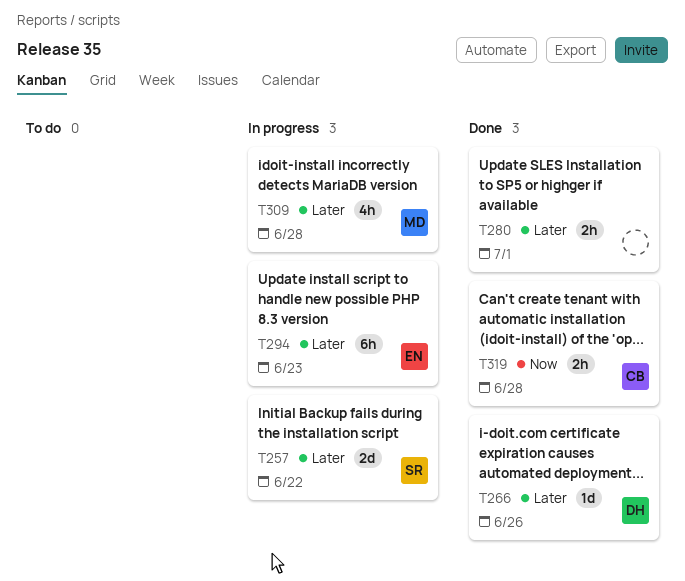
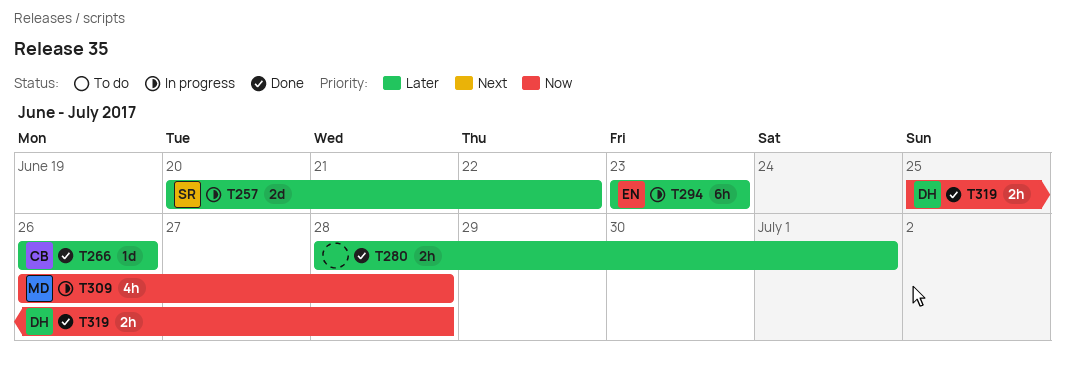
T266, owner: DH -> CB
T309, priority: Later -> Now
T319, owner: CB -> DH

